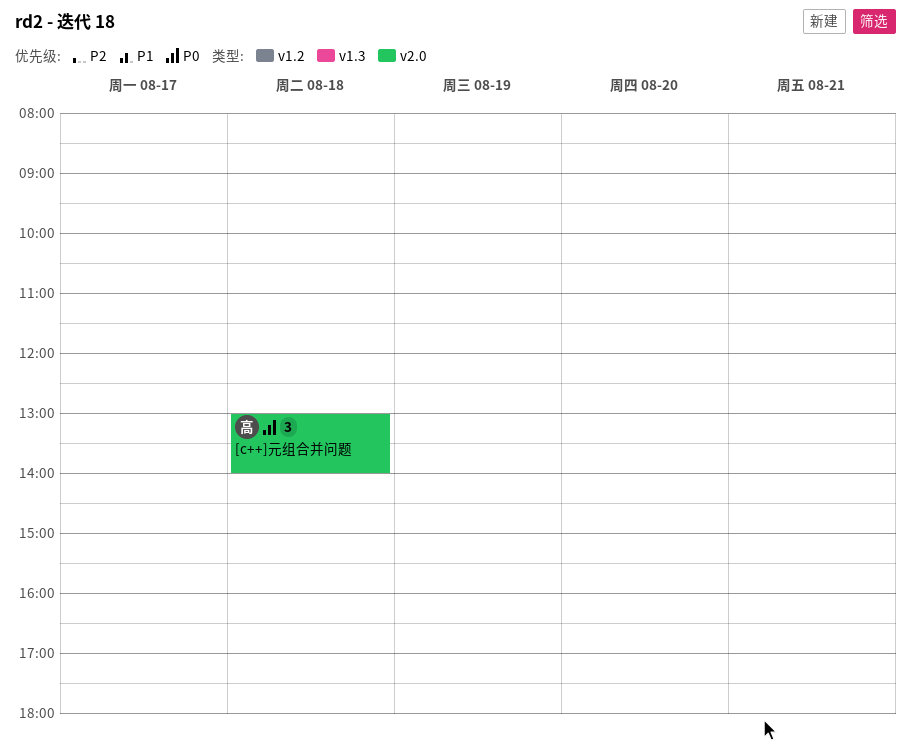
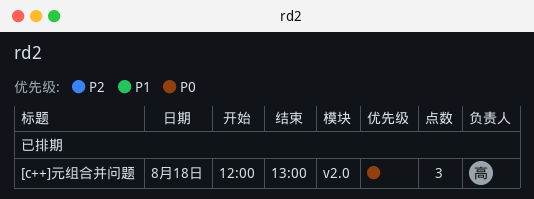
[c++]元组合并问题, begins: 13:00 -> 12:00
[c++]元组合并问题, ends: 14:00 -> 13:00

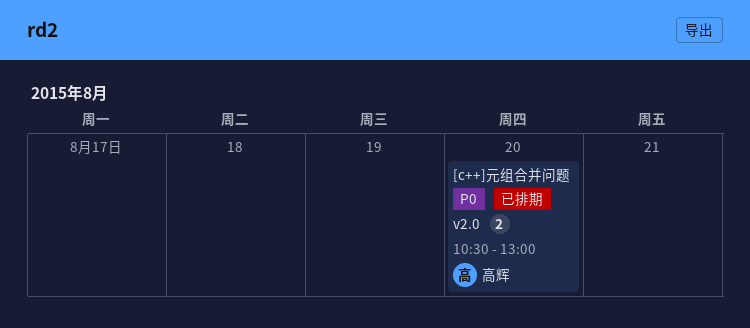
[c++]元组合并问题, estimate: 3 -> 2
[c++]元组合并问题, day: Aug 18 -> Aug 20
[c++]元组合并问题, begins: 12:00 -> 10:30

